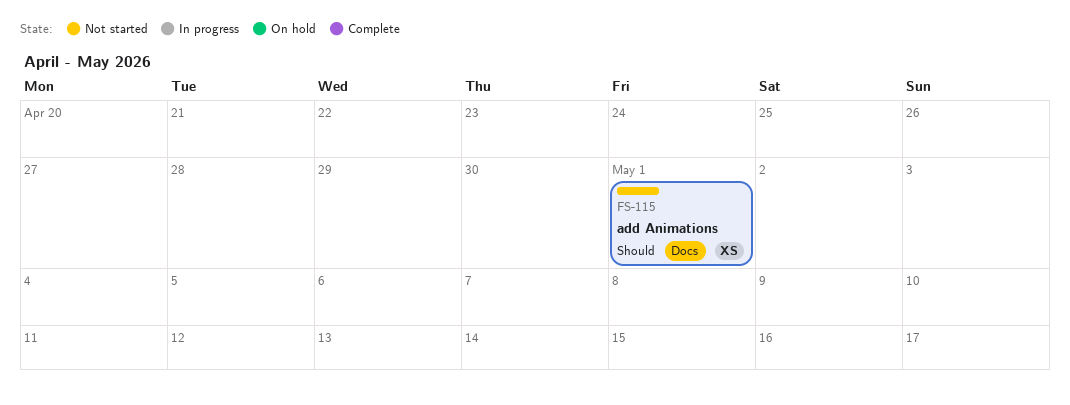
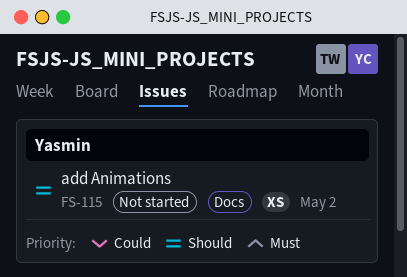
FS-115, due: May 1 -> May 2

